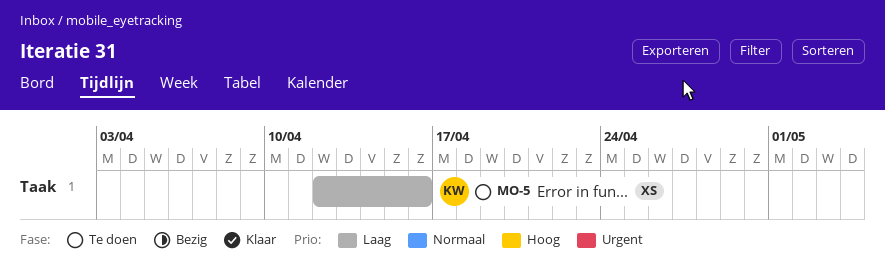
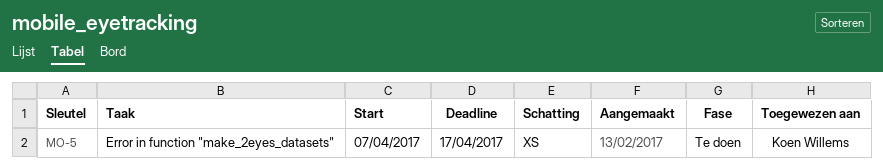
MO-5, start: Apr 12 -> Apr 7
MO-5, due: Apr 16 -> Apr 17

